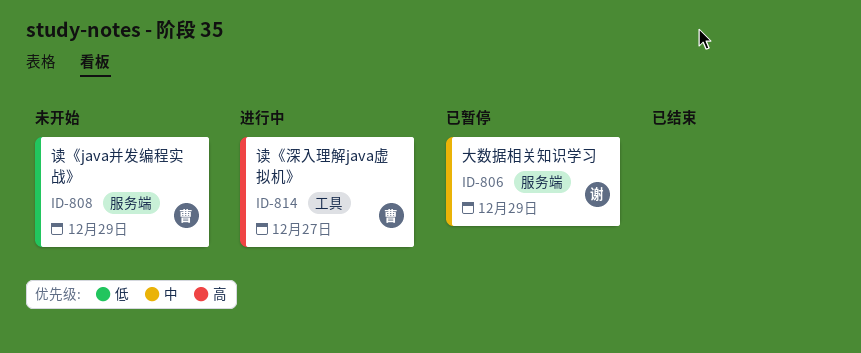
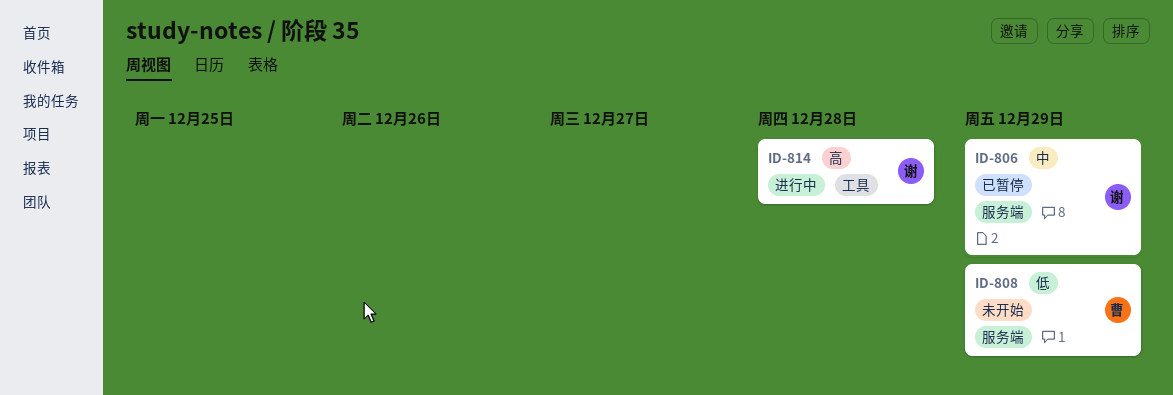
ID-814, owner: 曹 -> 谢
ID-814, due: Dec 27 -> Dec 28

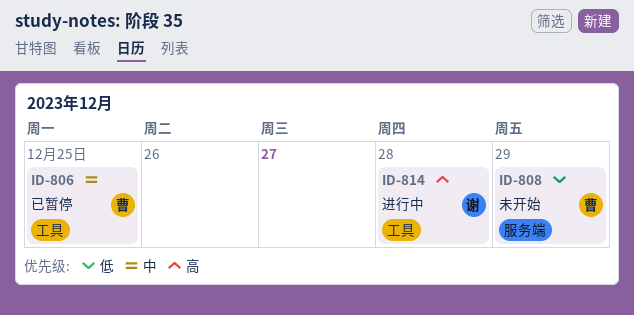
ID-806, owner: 谢 -> 曹
ID-806, label: 服务端 -> 工具
ID-806, due: Dec 29 -> Dec 25

